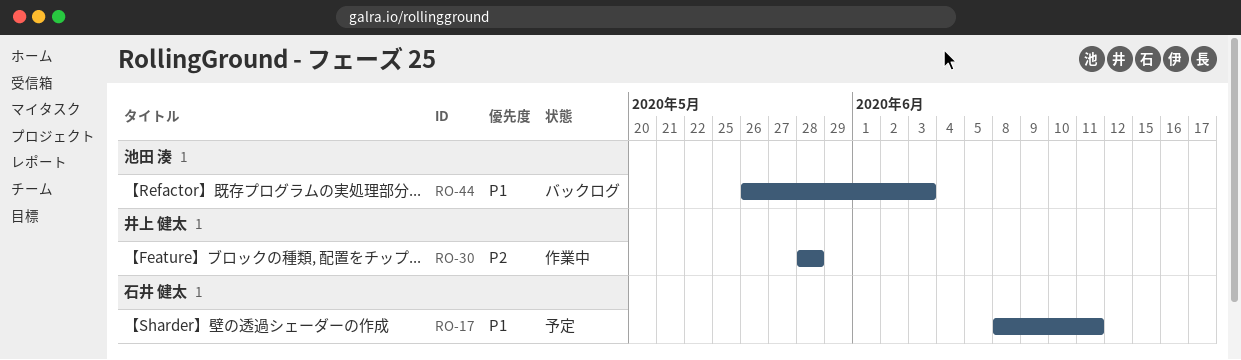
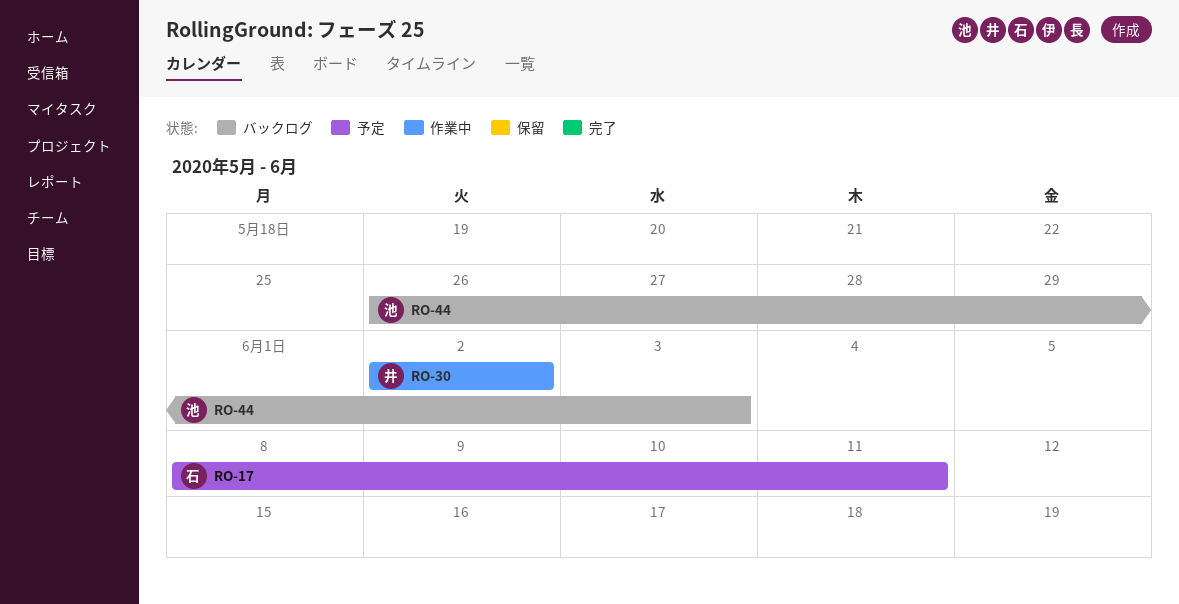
RO-30, start: May 28 -> Jun 2
RO-30, due: May 28 -> Jun 2

